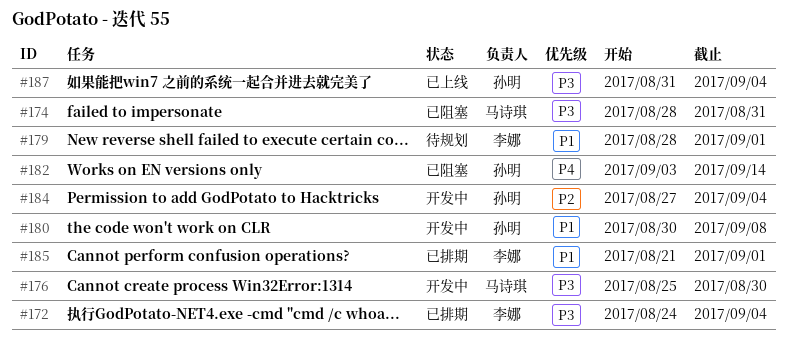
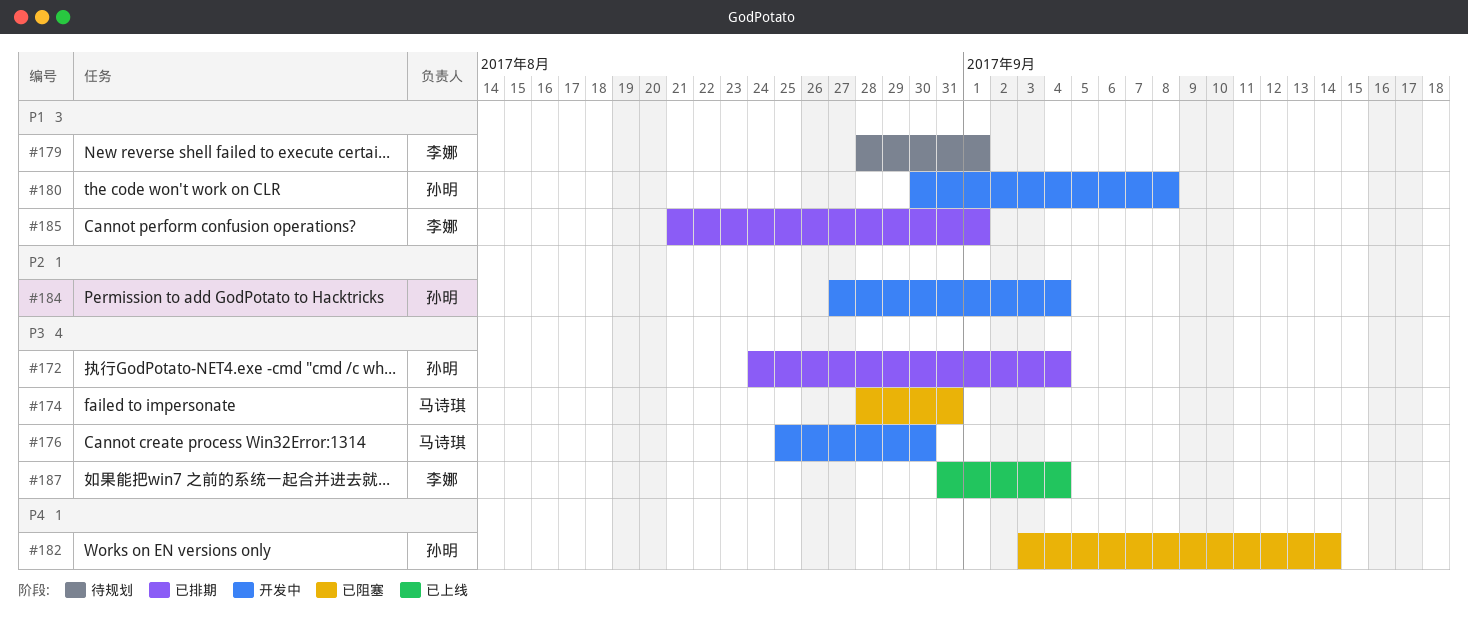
#172, owner: 李娜 -> 孙明
#187, owner: 孙明 -> 李娜

